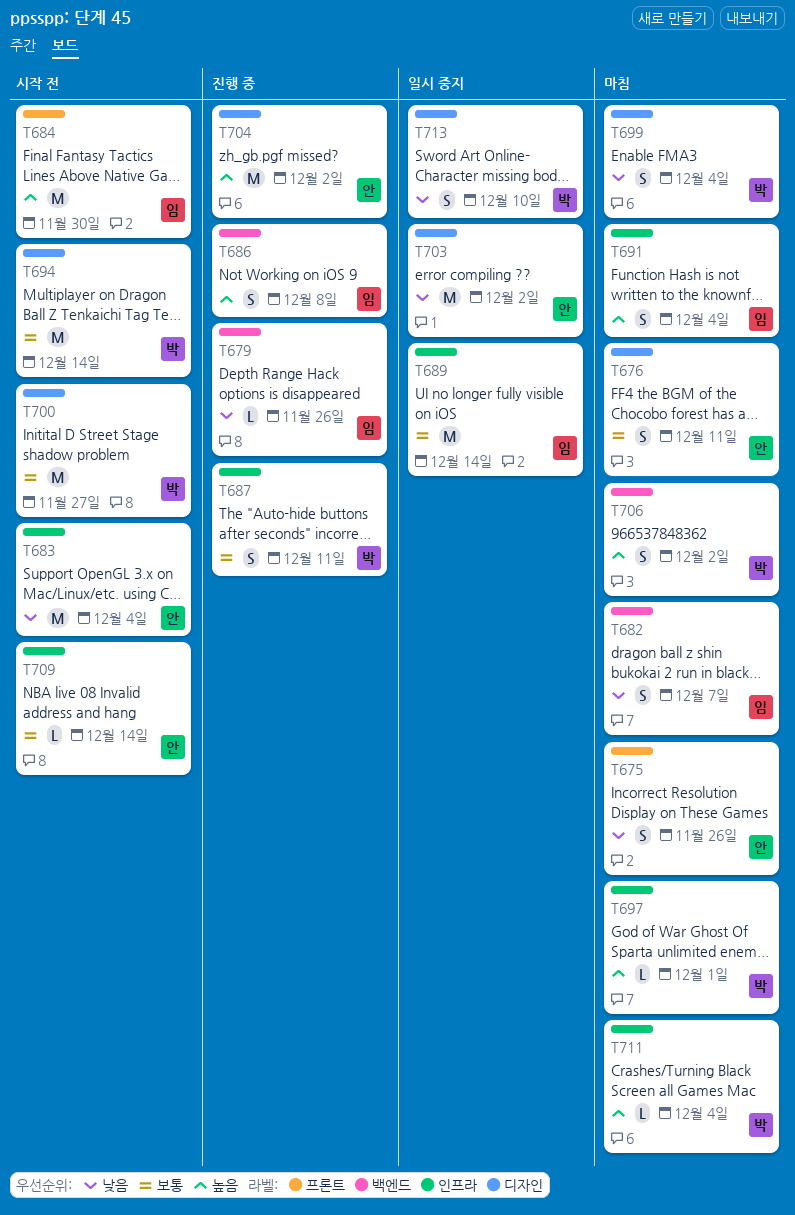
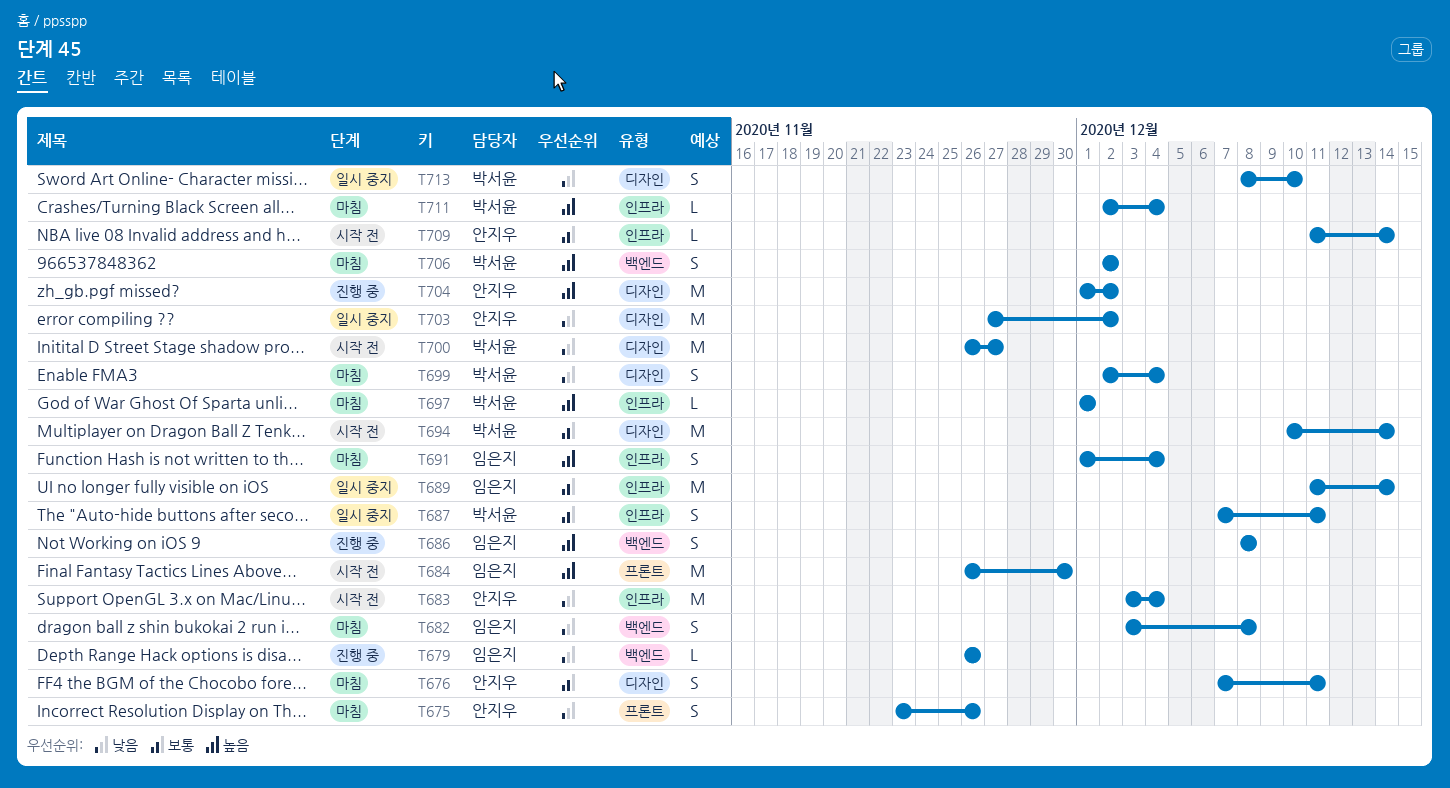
T682, due: Dec 7 -> Dec 8
T687, status: 진행 중 -> 일시 중지
T700, priority: 보통 -> 낮음

